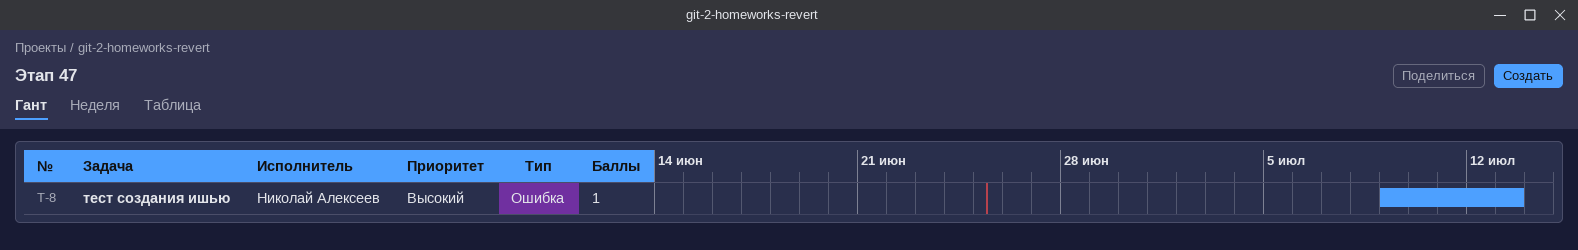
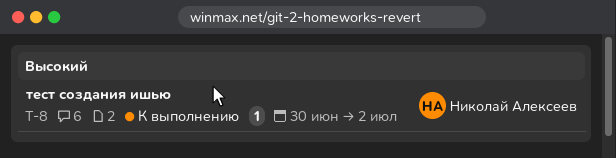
T-8, start: Jul 9 -> Jun 30
T-8, due: Jul 13 -> Jul 2

